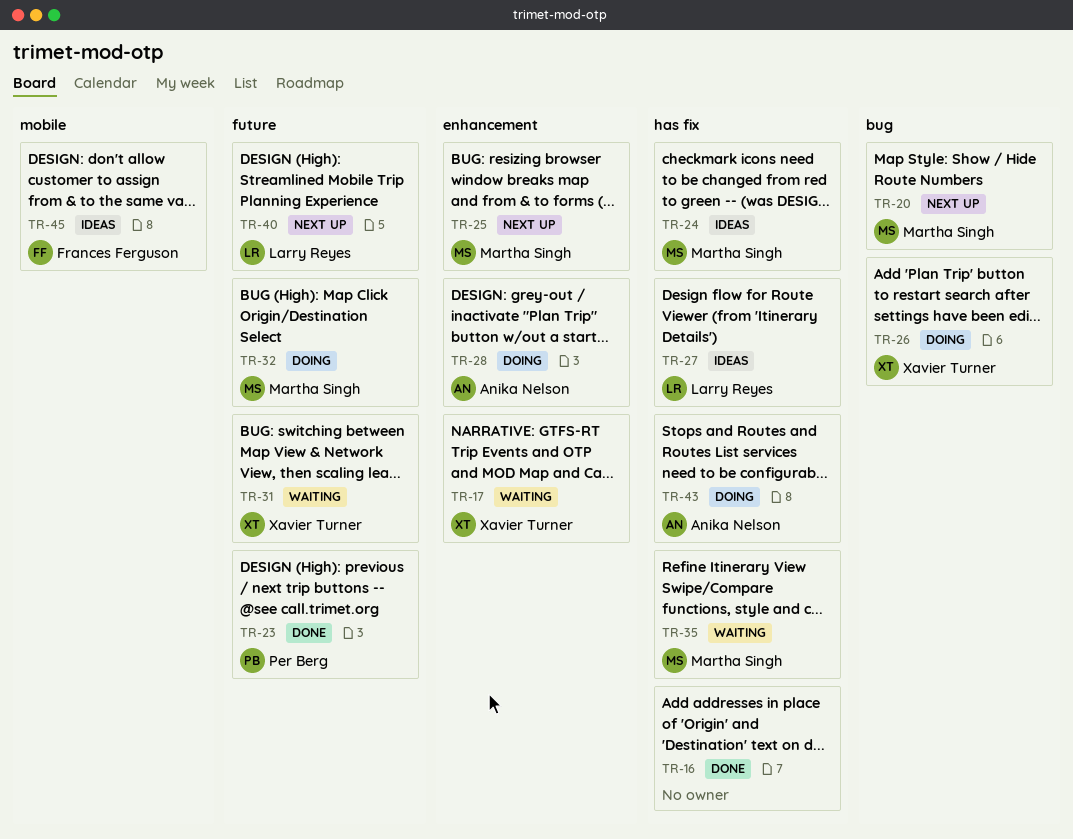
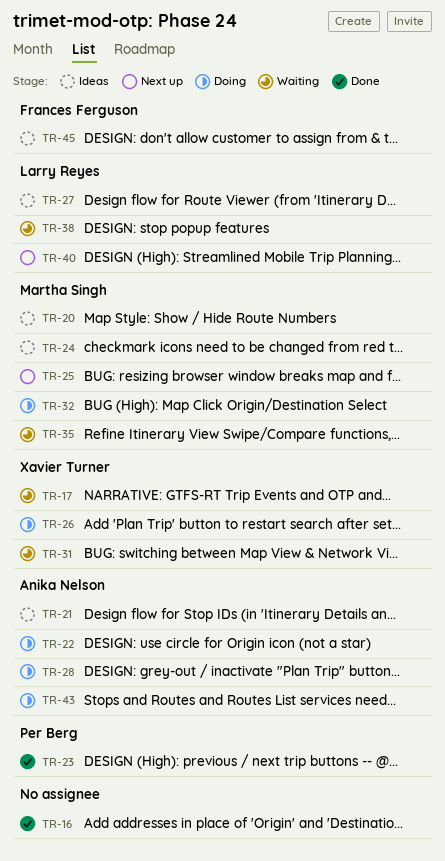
TR-20, status: Next up -> Ideas
TR-21: none -> present
TR-22: none -> present
TR-38: none -> present

